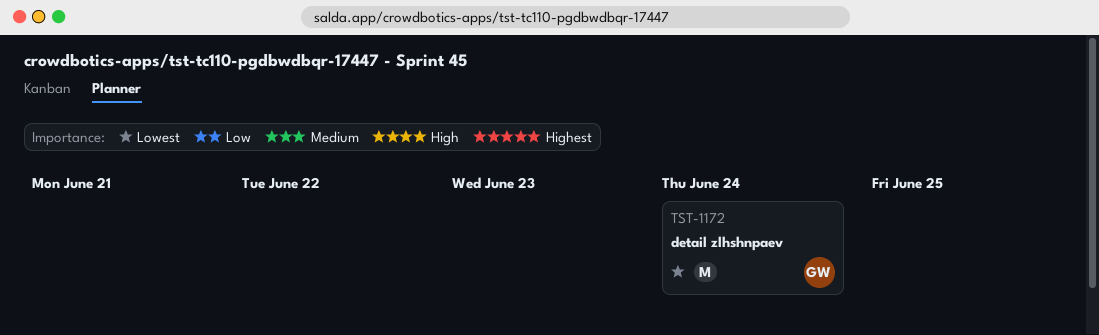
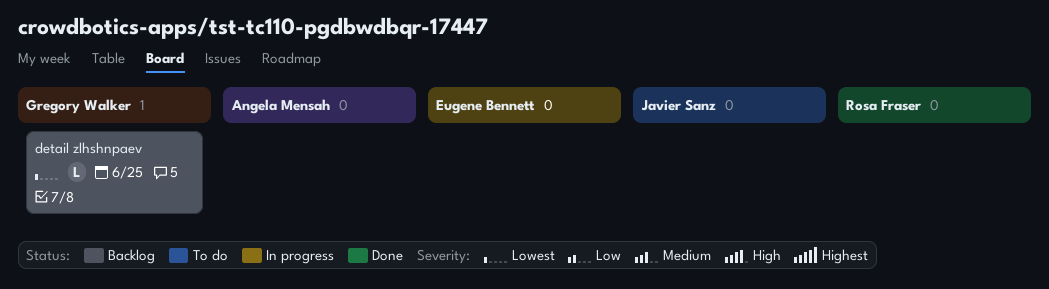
detail zlhshnpaev, estimate: M -> L
detail zlhshnpaev, due: Jun 24 -> Jun 25

